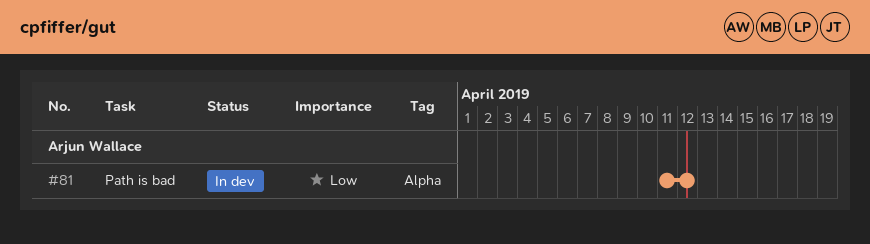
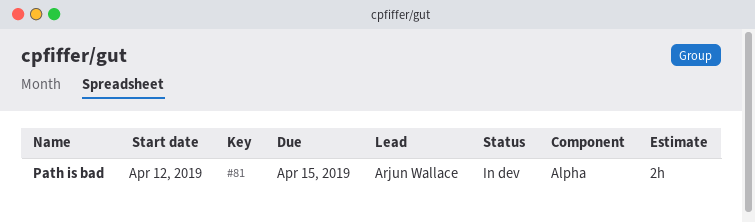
#81, start: Apr 11 -> Apr 12
#81, due: Apr 12 -> Apr 15

